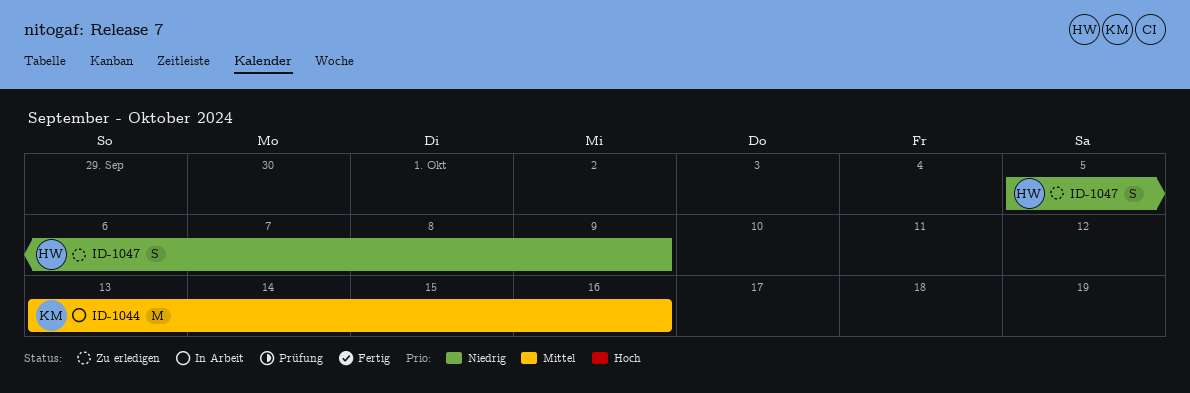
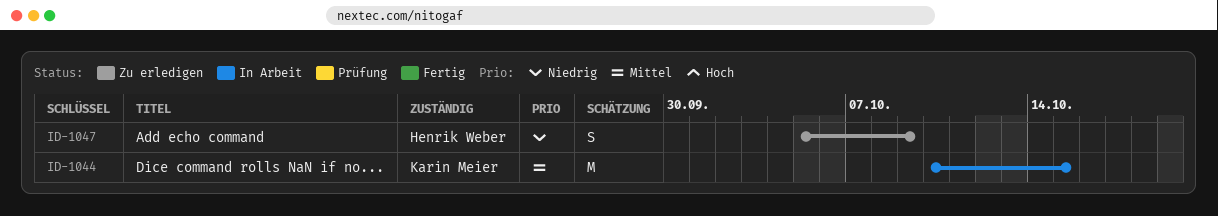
ID-1044, start: Oct 13 -> Oct 10
ID-1044, due: Oct 16 -> Oct 15

